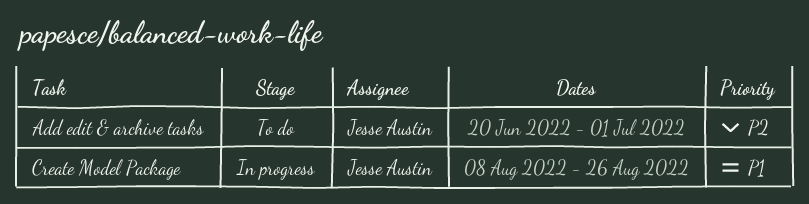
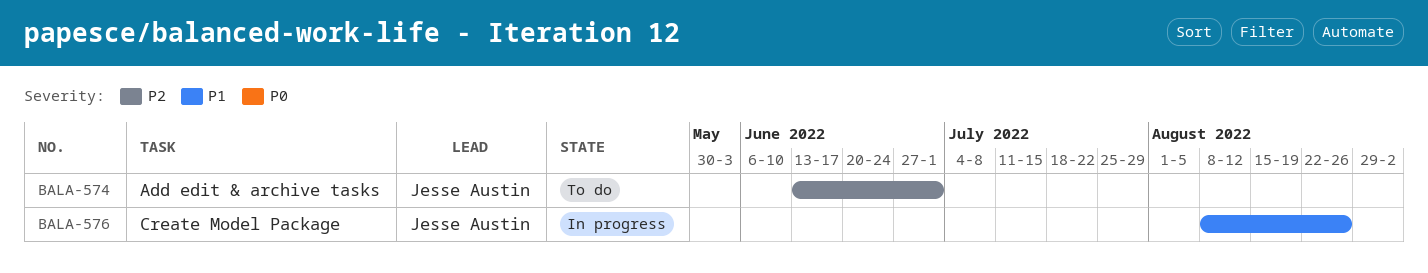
Add edit & archive tasks, start: Jun 20 -> Jun 13

